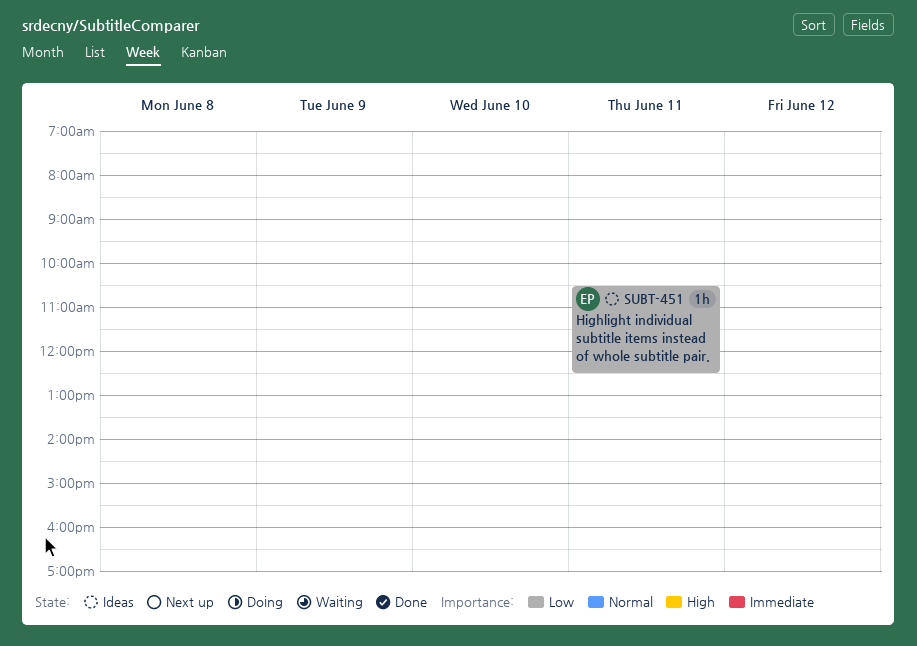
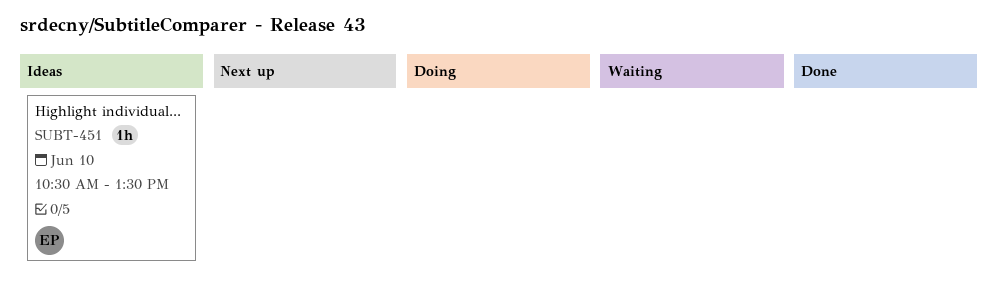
SUBT-451, day: Jun 11 -> Jun 10
SUBT-451, ends: 12:30 -> 13:30

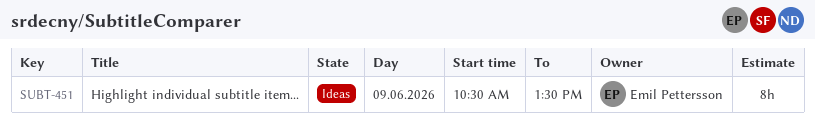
SUBT-451, estimate: 1h -> 8h
SUBT-451, day: Jun 10 -> Jun 9

